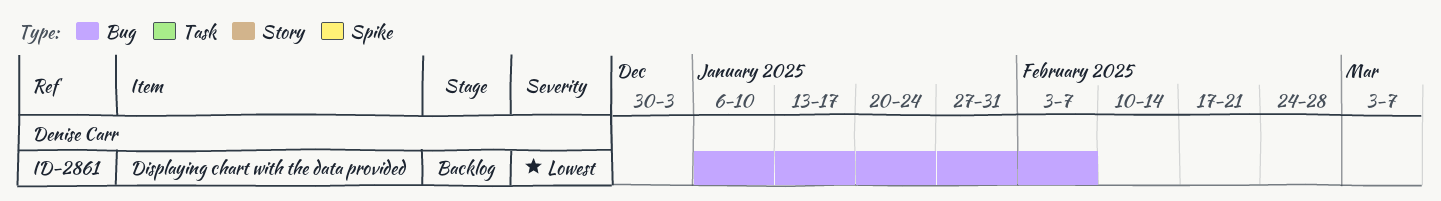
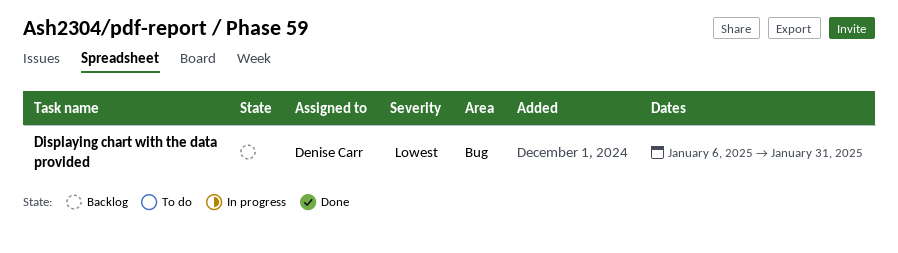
Displaying chart with the data provided, due: Feb 7 -> Jan 31

